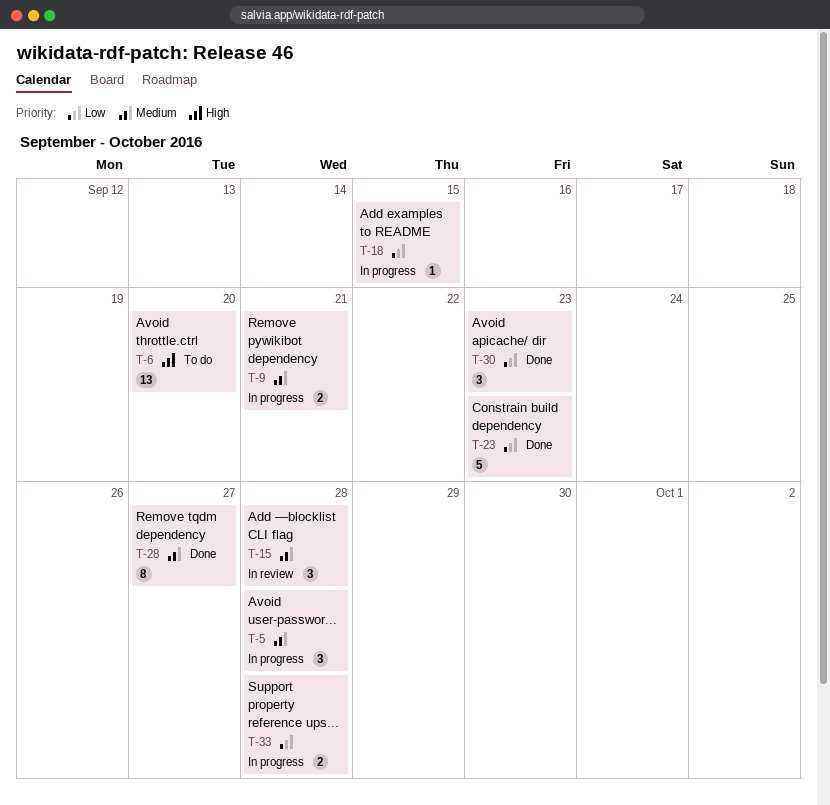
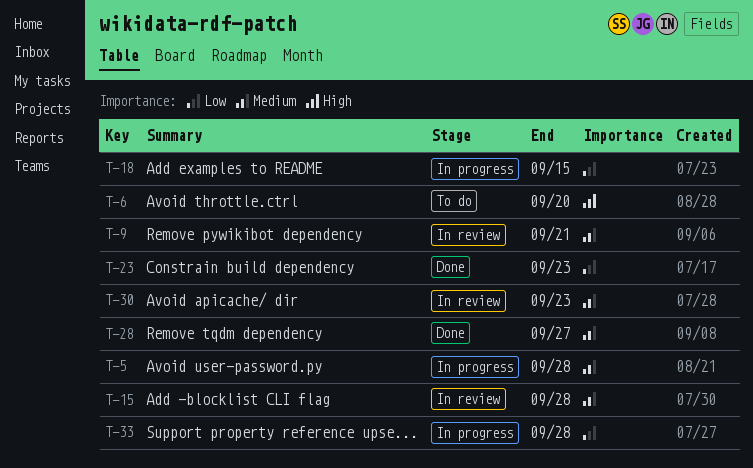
T-9, status: In progress -> In review
T-30, status: Done -> In review
T-30, priority: Low -> Medium

